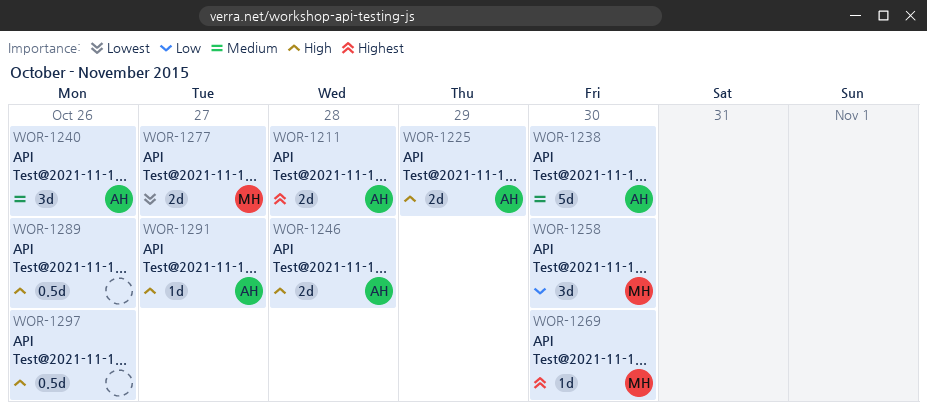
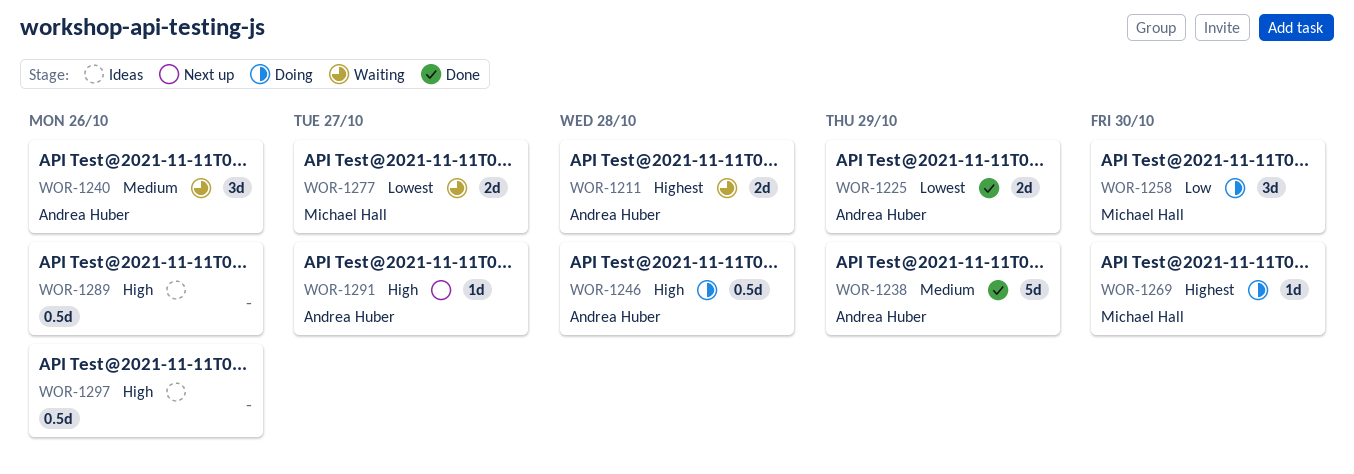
WOR-1225, priority: High -> Lowest
WOR-1238, due: Oct 30 -> Oct 29
WOR-1246, estimate: 2d -> 0.5d

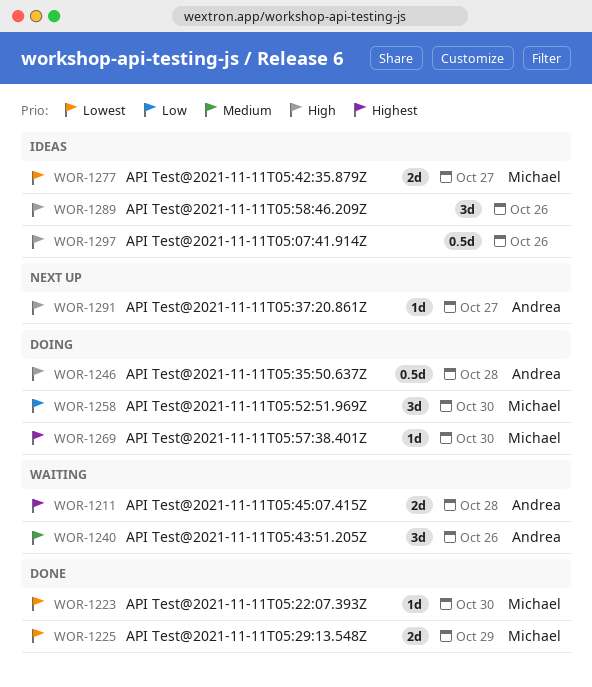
WOR-1223: none -> present
WOR-1225, owner: Andrea Huber -> Michael Hall
WOR-1238: present -> none
WOR-1277, status: Waiting -> Ideas
WOR-1289, estimate: 0.5d -> 3d

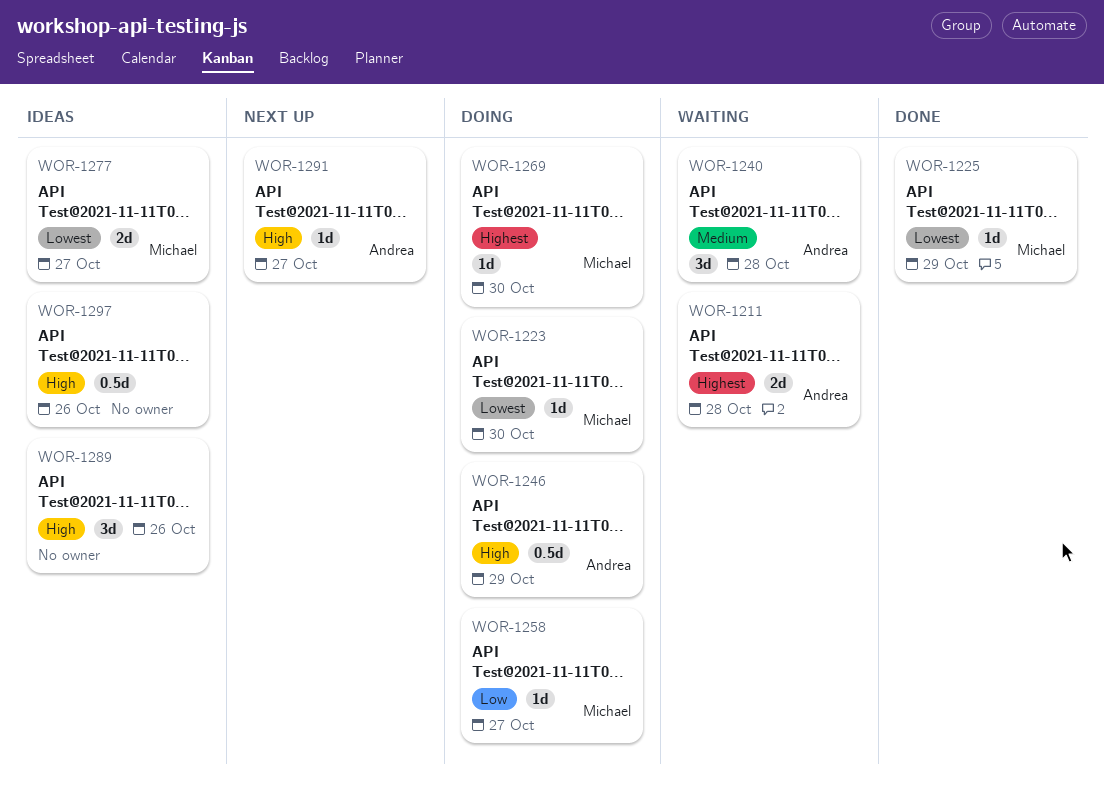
WOR-1223, status: Done -> Doing
WOR-1225, estimate: 2d -> 1d
WOR-1240, due: Oct 26 -> Oct 28
WOR-1246, due: Oct 28 -> Oct 29
WOR-1258, estimate: 3d -> 1d
WOR-1258, due: Oct 30 -> Oct 27

